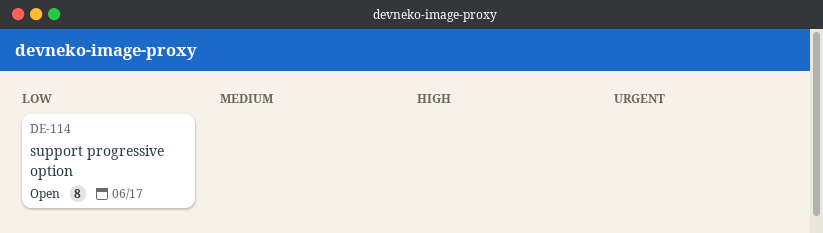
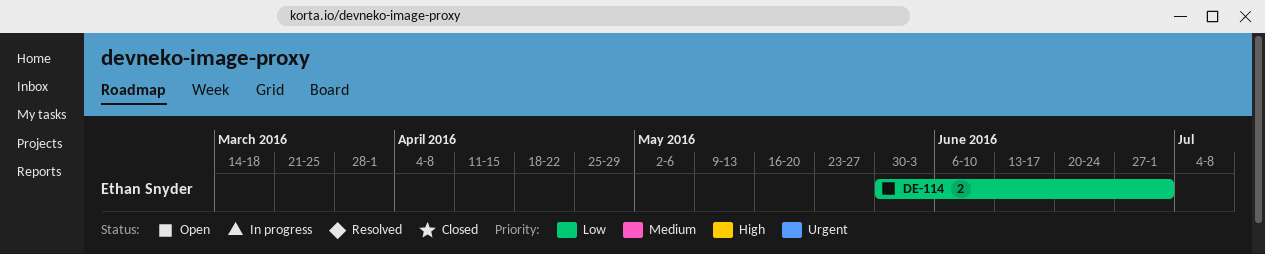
DE-114, estimate: 8 -> 2
DE-114, due: Jun 17 -> Jul 1

